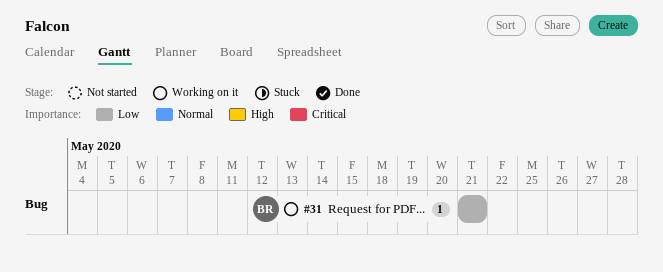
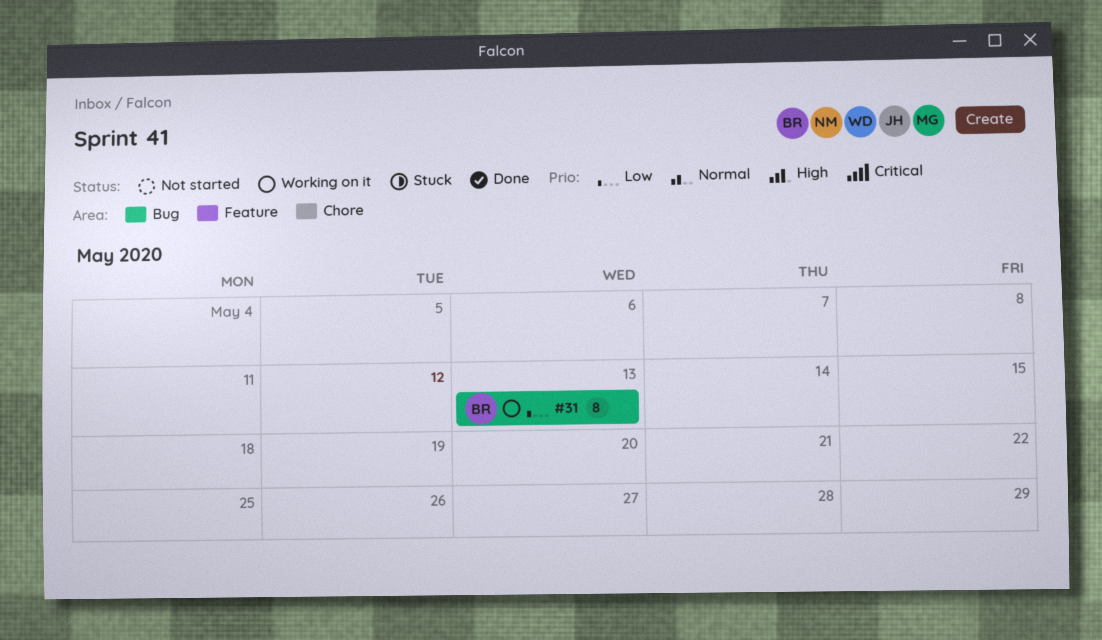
#31, estimate: 1 -> 8
#31, start: May 21 -> May 13
#31, due: May 21 -> May 13

